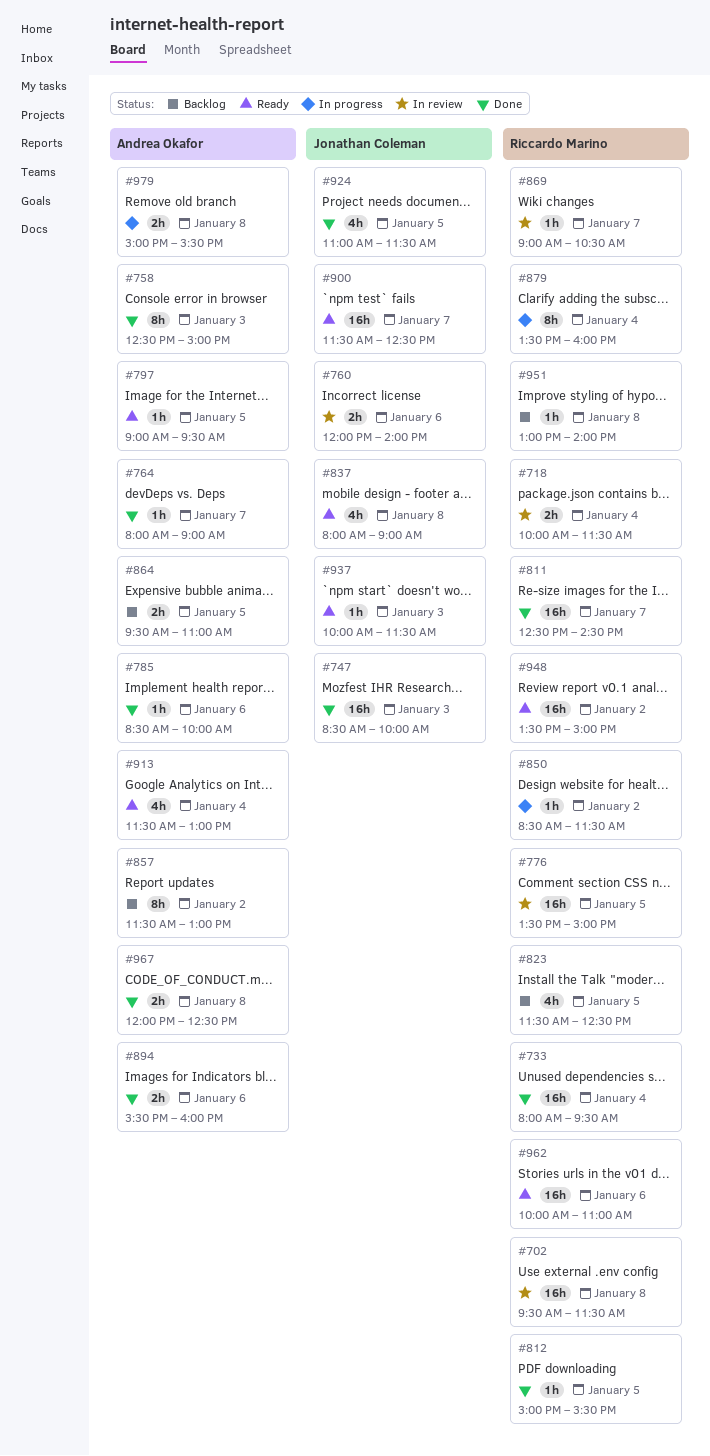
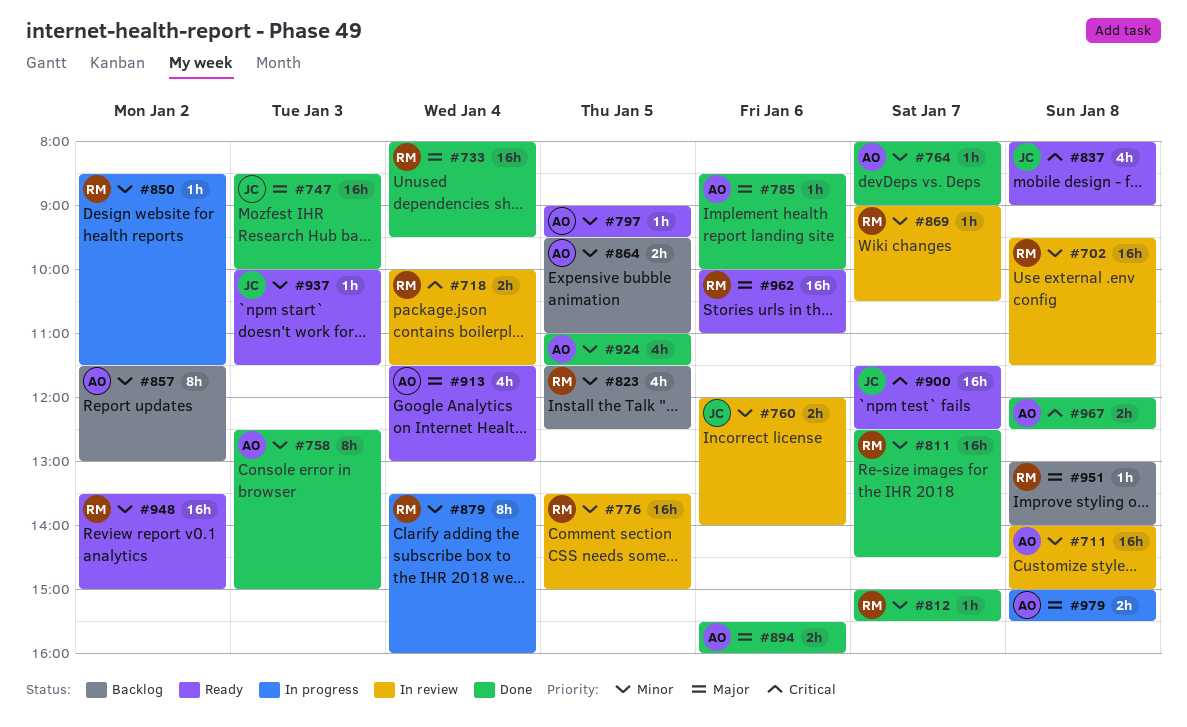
#711: none -> present
#812, day: Jan 5 -> Jan 7
#924, owner: Jonathan Coleman -> Andrea Okafor

